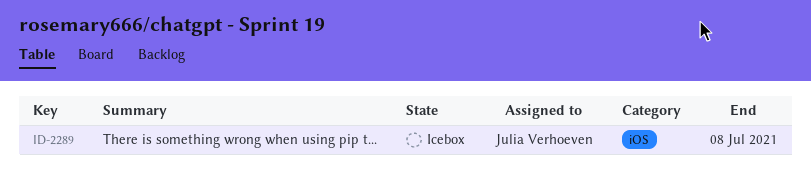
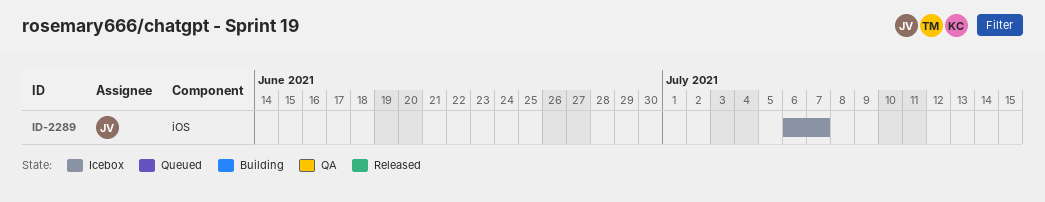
ID-2289, due: Jul 8 -> Jul 7

